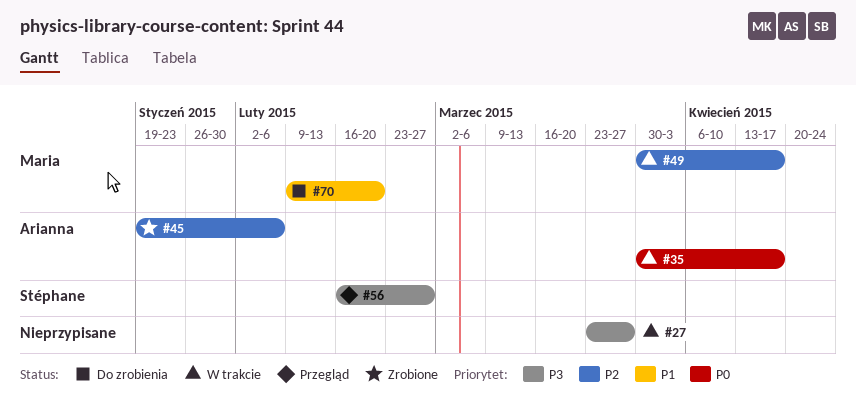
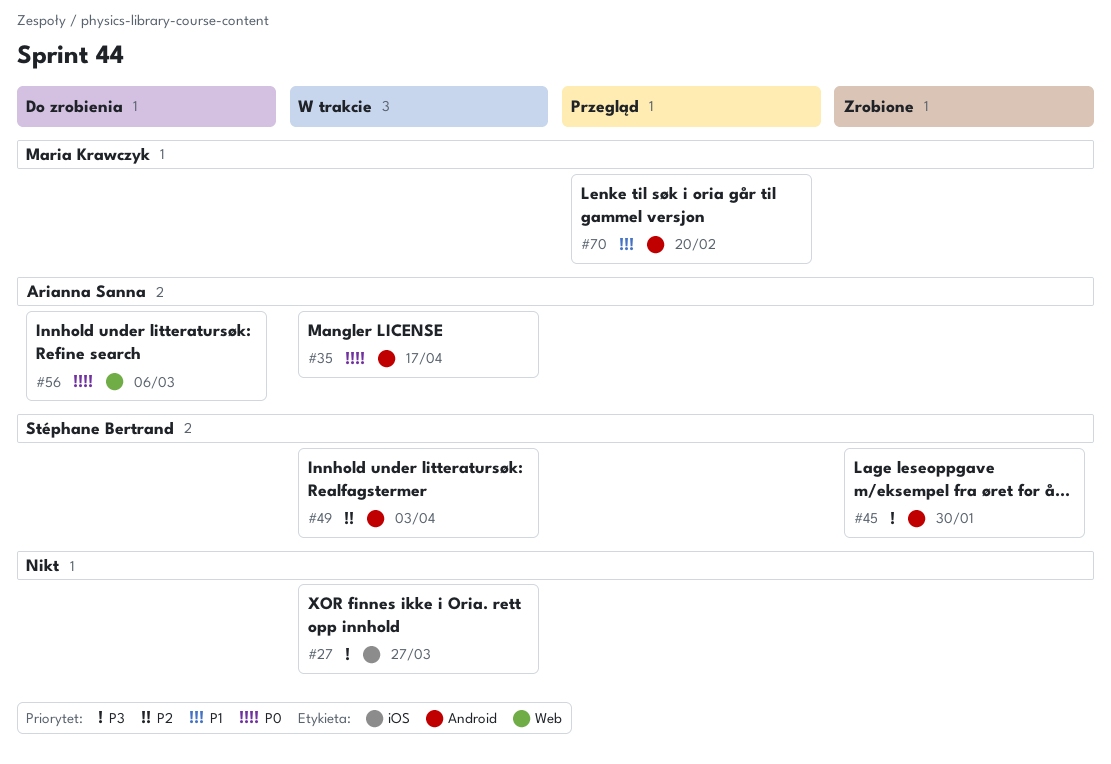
#45, owner: Arianna Sanna -> Stéphane Bertrand
#45, priority: P2 -> P3
#45, due: Feb 6 -> Jan 30
#49, owner: Maria Krawczyk -> Stéphane Bertrand
#49, due: Apr 17 -> Apr 3
#56, status: Przegląd -> Do zrobienia
#56, owner: Stéphane Bertrand -> Arianna Sanna
#56, priority: P3 -> P0
#56, due: Feb 27 -> Mar 6
#70, status: Do zrobienia -> Przegląd

